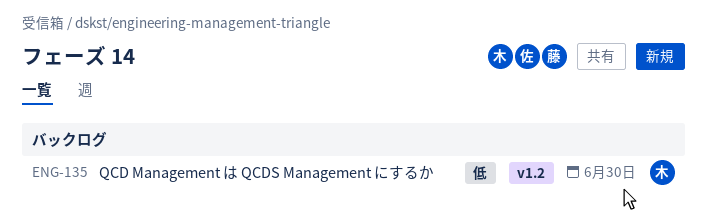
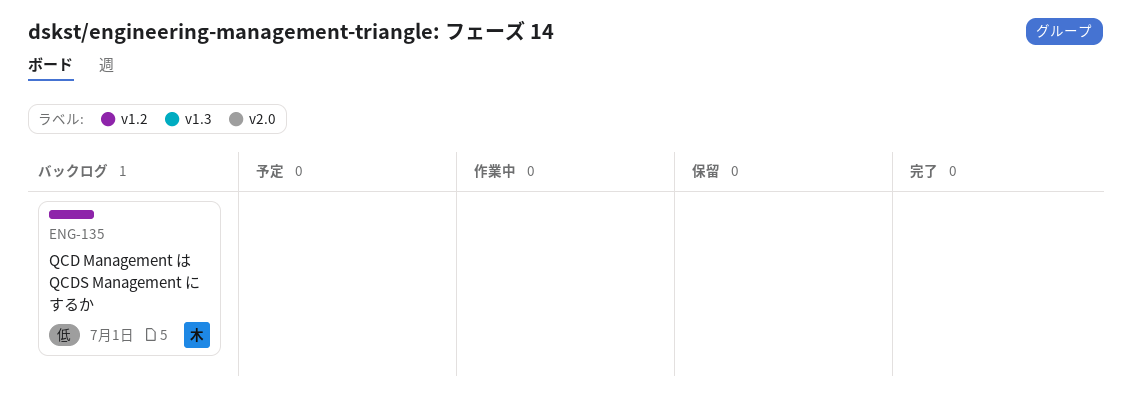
ENG-135, due: Jun 30 -> Jul 1

